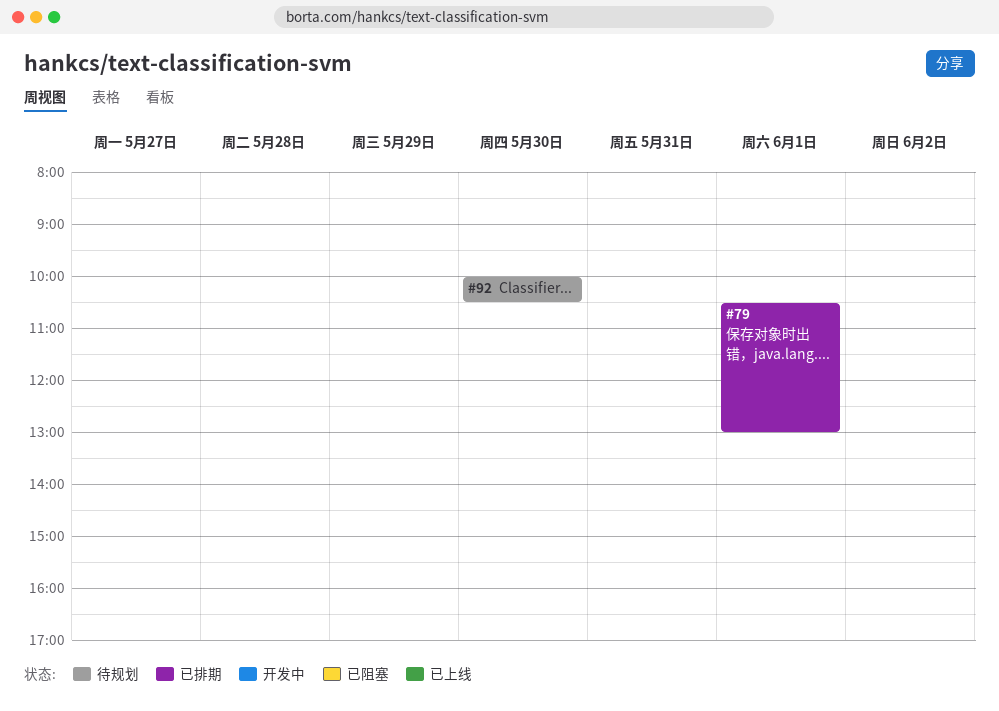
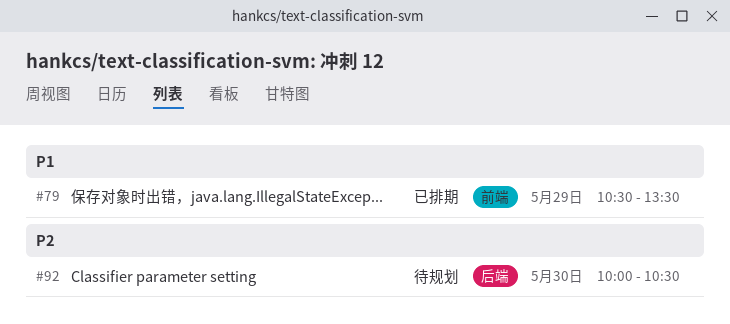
#79, day: Jun 1 -> May 29
#79, ends: 13:00 -> 13:30

